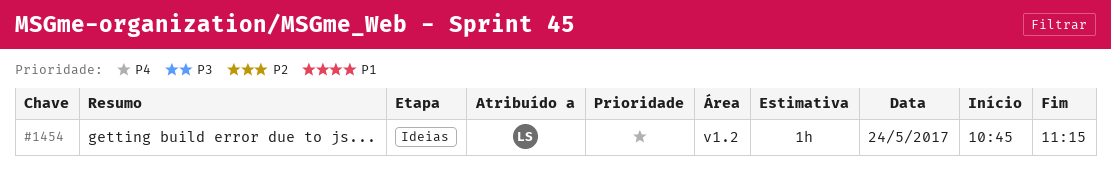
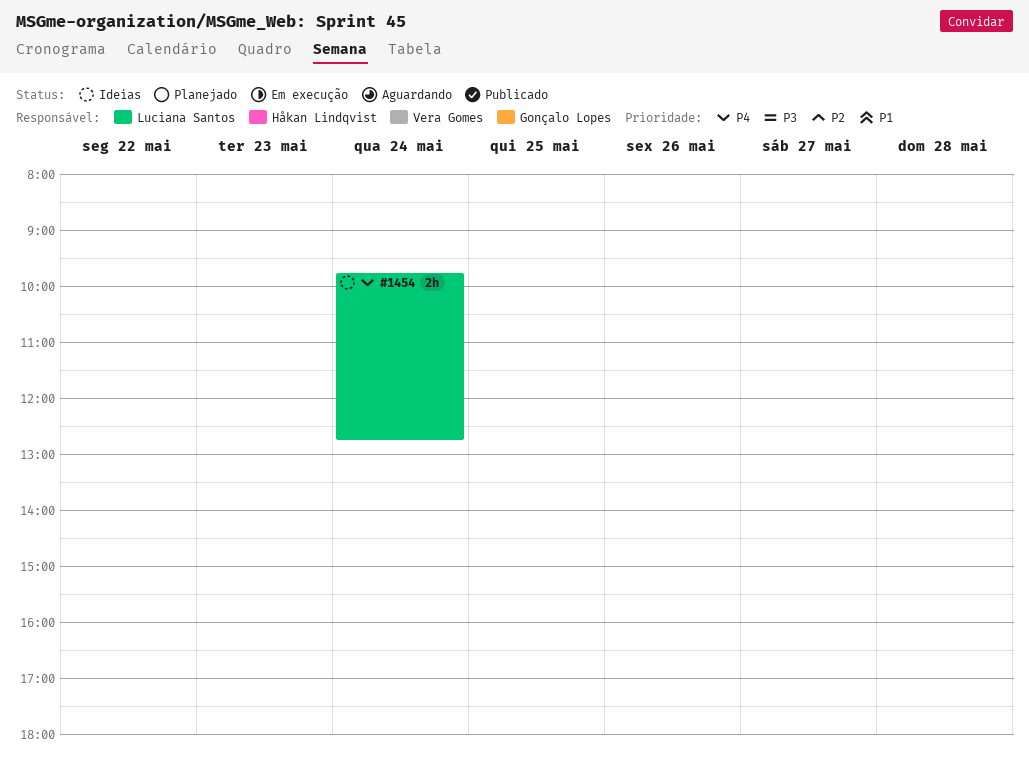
#1454, estimate: 1h -> 2h
#1454, begins: 10:45 -> 09:45
#1454, ends: 11:15 -> 12:45

